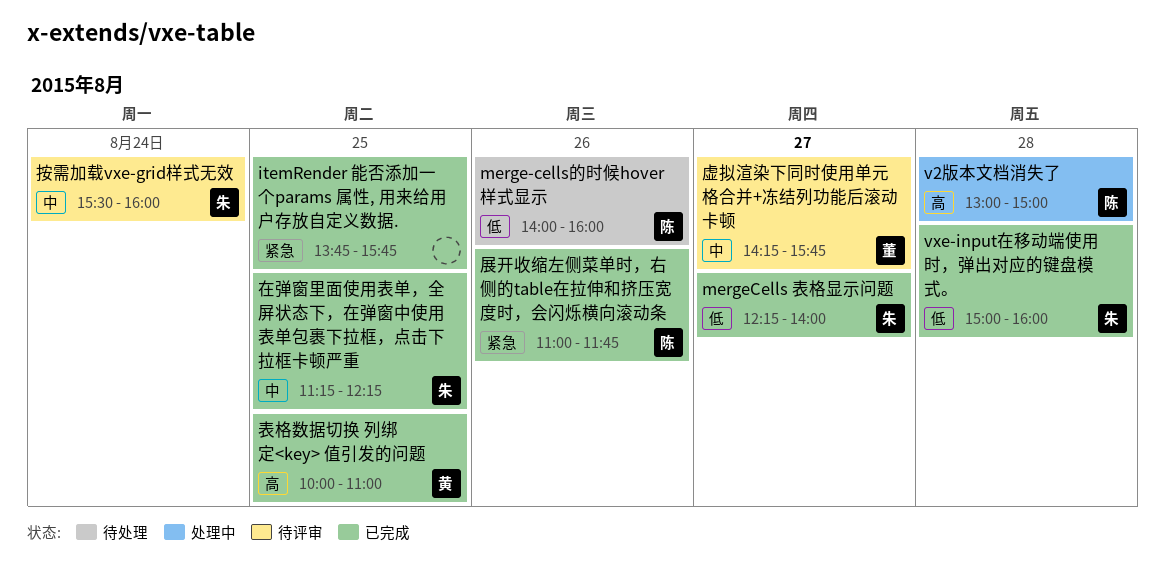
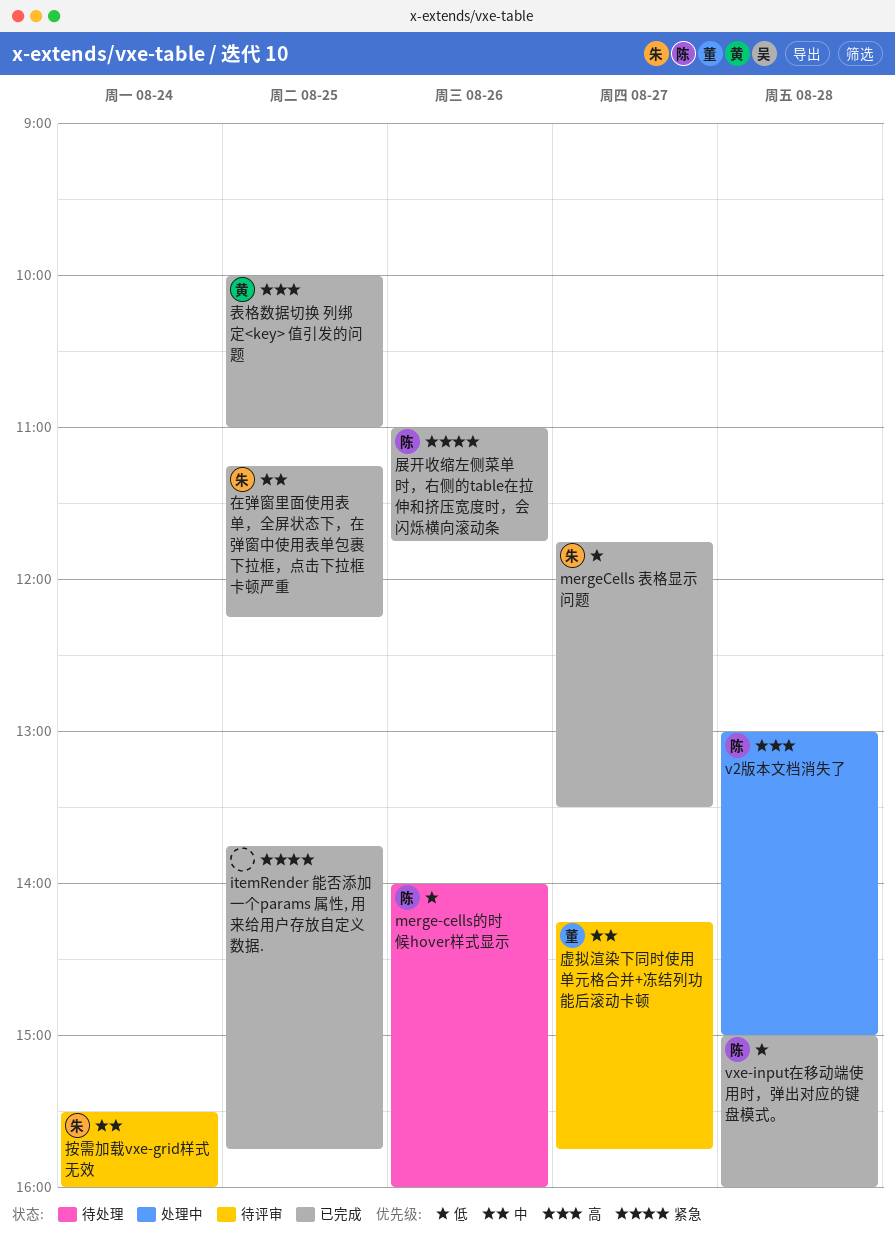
mergeCells 表格显示问题, begins: 12:15 -> 11:45
mergeCells 表格显示问题, ends: 14:00 -> 13:30
vxe-input在移动端使用时，弹出对应的键盘模式。, owner: 朱 -> 陈

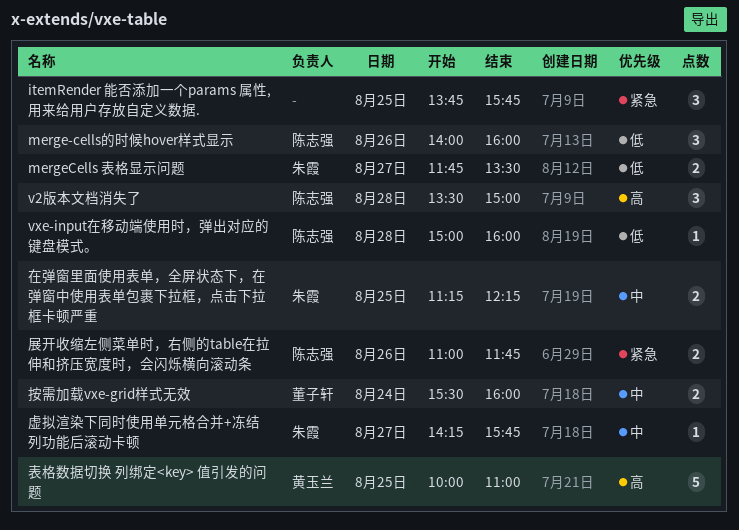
v2版本文档消失了, begins: 13:00 -> 13:30
按需加载vxe-grid样式无效, owner: 朱霞 -> 董子轩
虚拟渲染下同时使用单元格合并+冻结列功能后滚动卡顿, owner: 董子轩 -> 朱霞

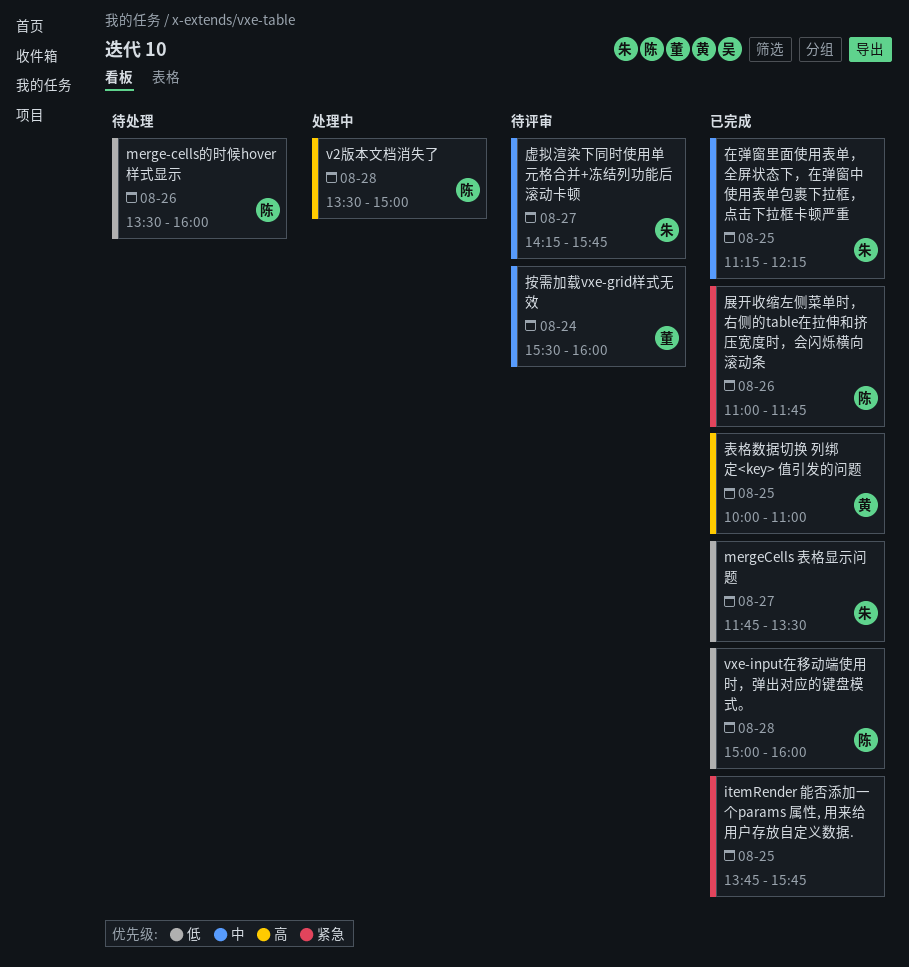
merge-cells的时候hover样式显示, begins: 14:00 -> 13:30

